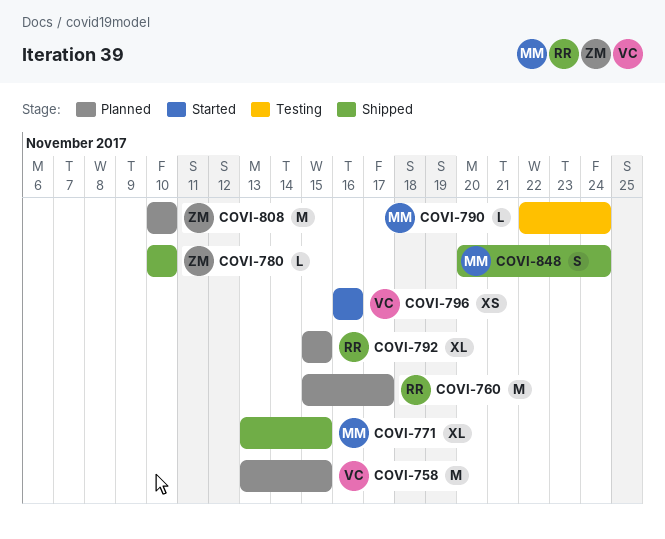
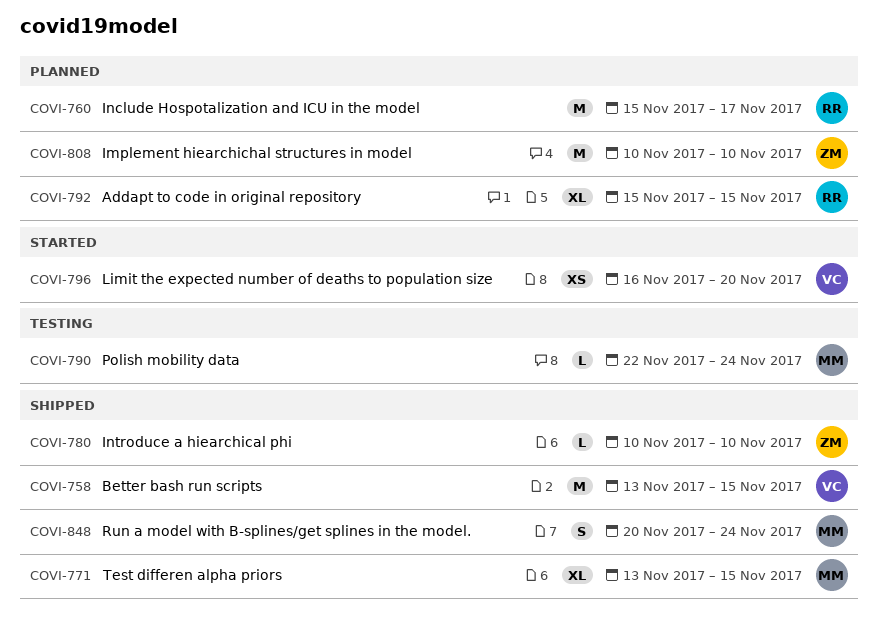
COVI-758, status: Planned -> Shipped
COVI-796, due: Nov 16 -> Nov 20

